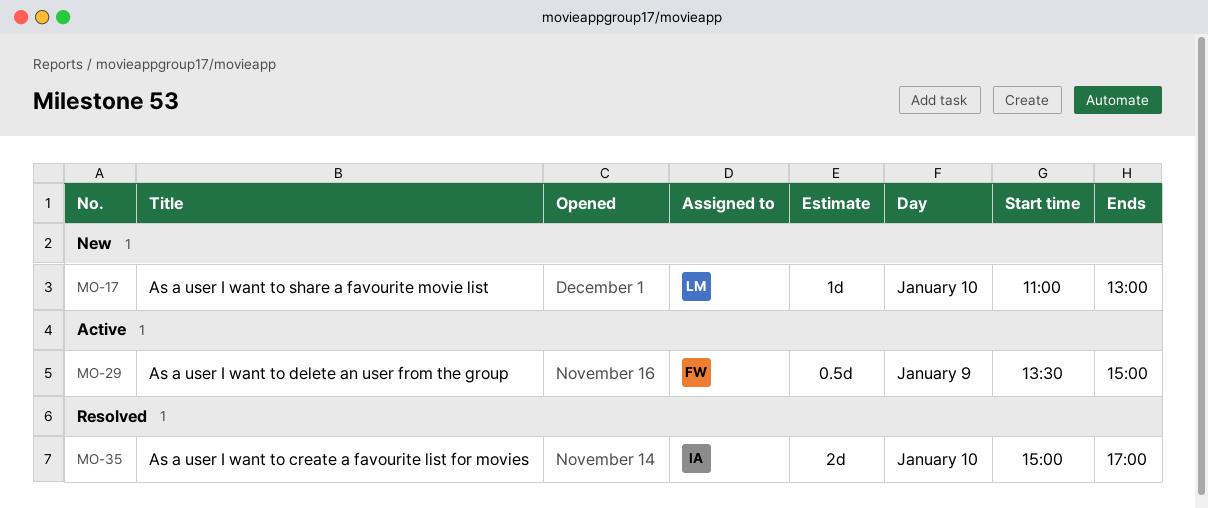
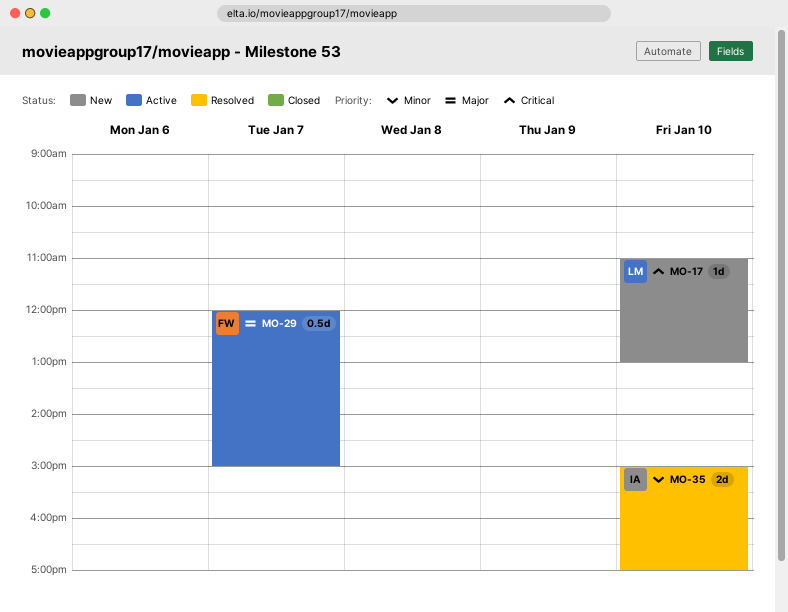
MO-29, day: Jan 9 -> Jan 7
MO-29, begins: 13:30 -> 12:00

